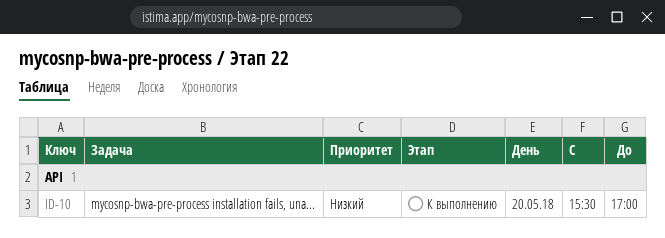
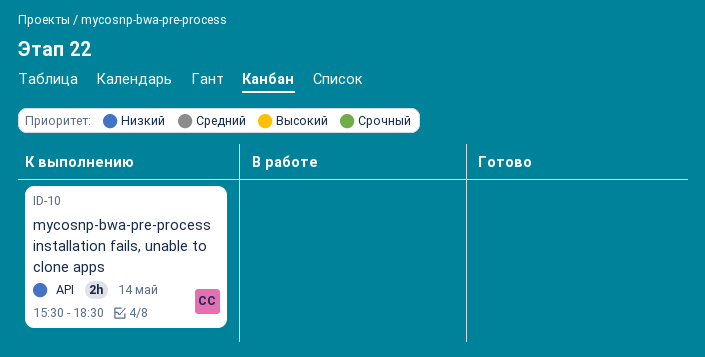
ID-10, day: May 20 -> May 14
ID-10, ends: 17:00 -> 18:30

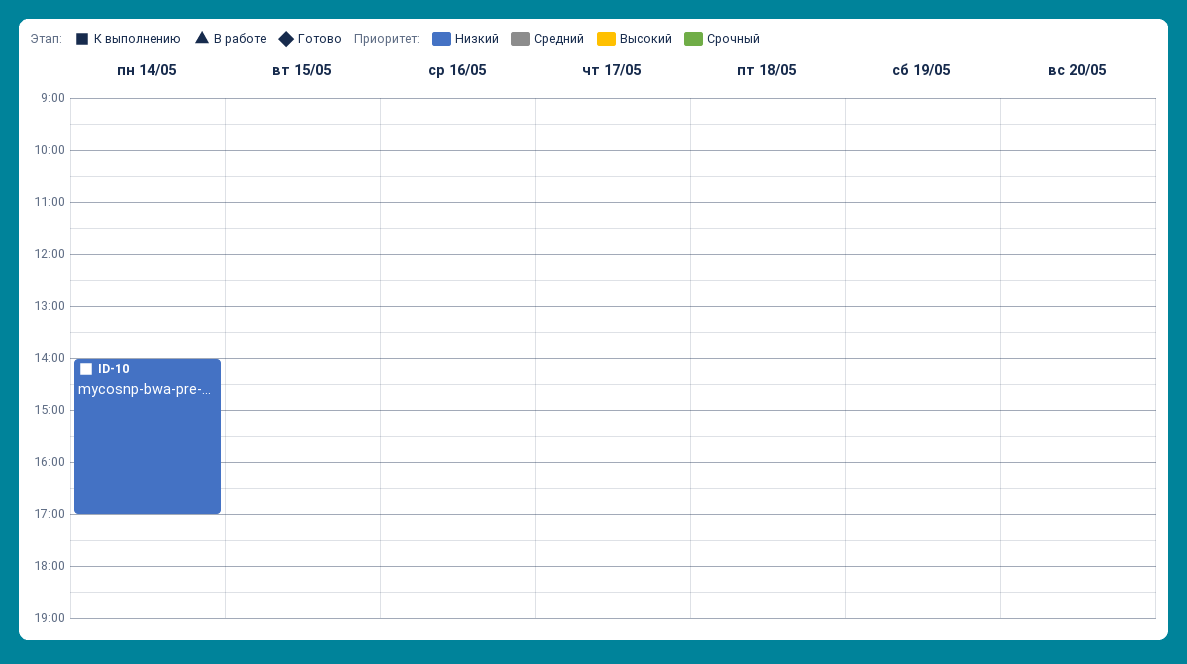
ID-10, begins: 15:30 -> 14:00
ID-10, ends: 18:30 -> 17:00

